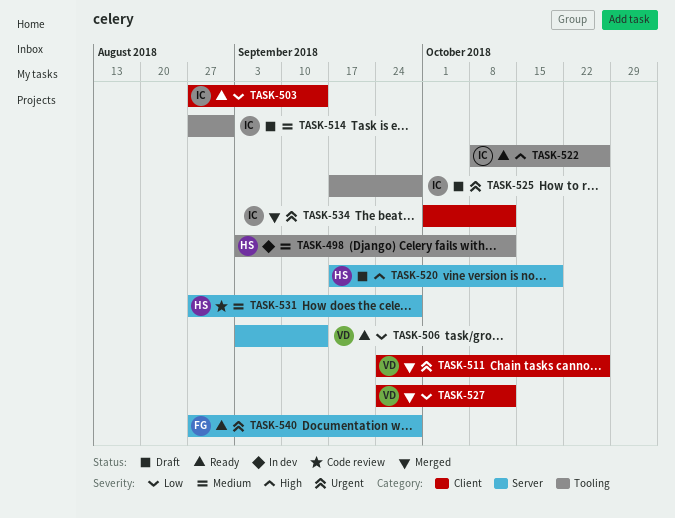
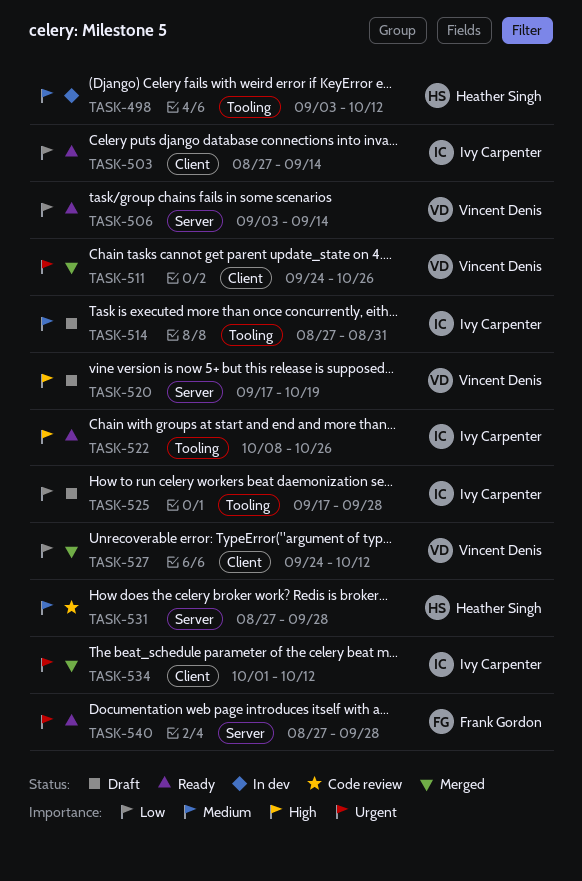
TASK-520, owner: Heather Singh -> Vincent Denis
TASK-525, priority: Urgent -> Low

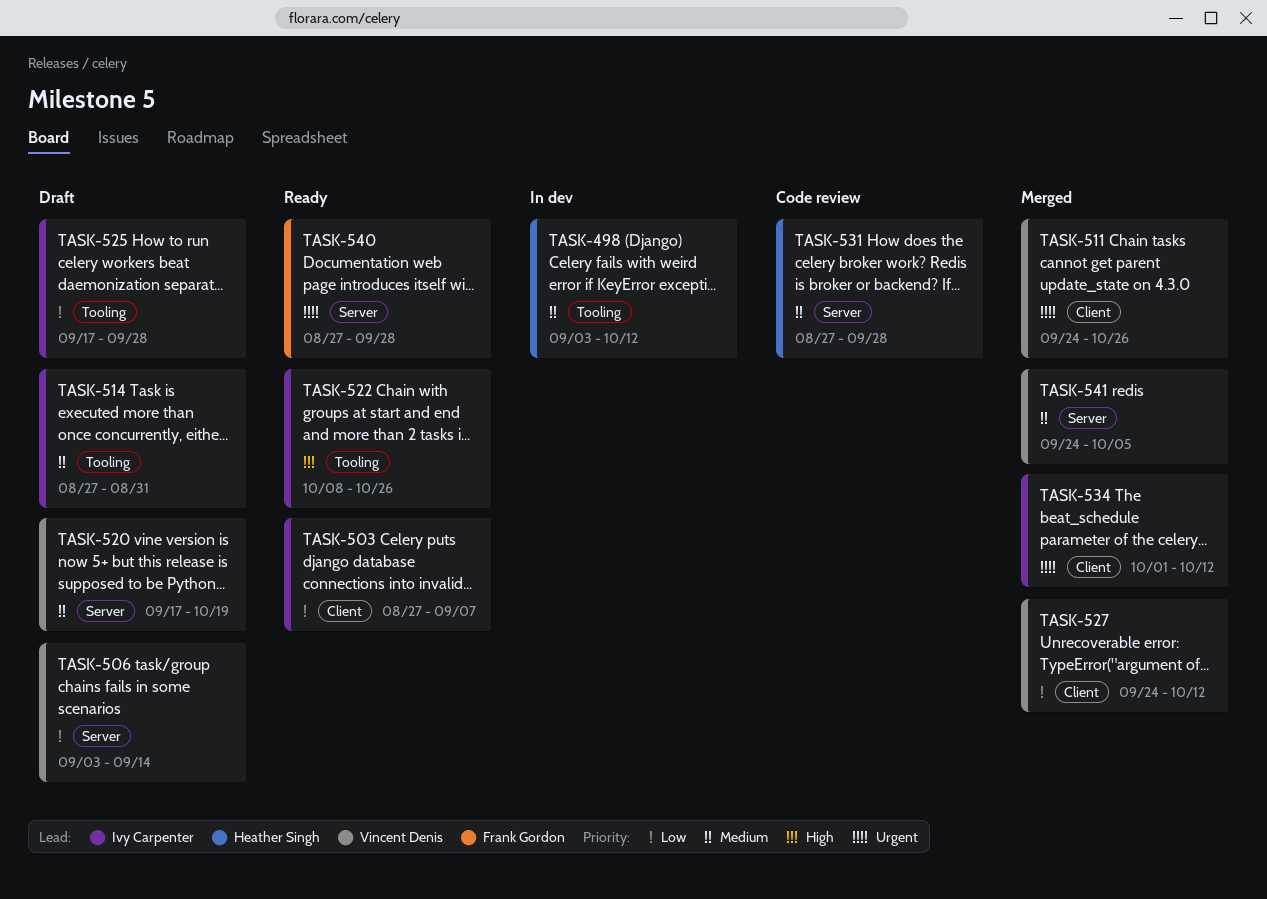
TASK-503, due: Sep 14 -> Sep 7
TASK-506, status: Ready -> Draft
TASK-520, priority: High -> Medium
TASK-541: none -> present

